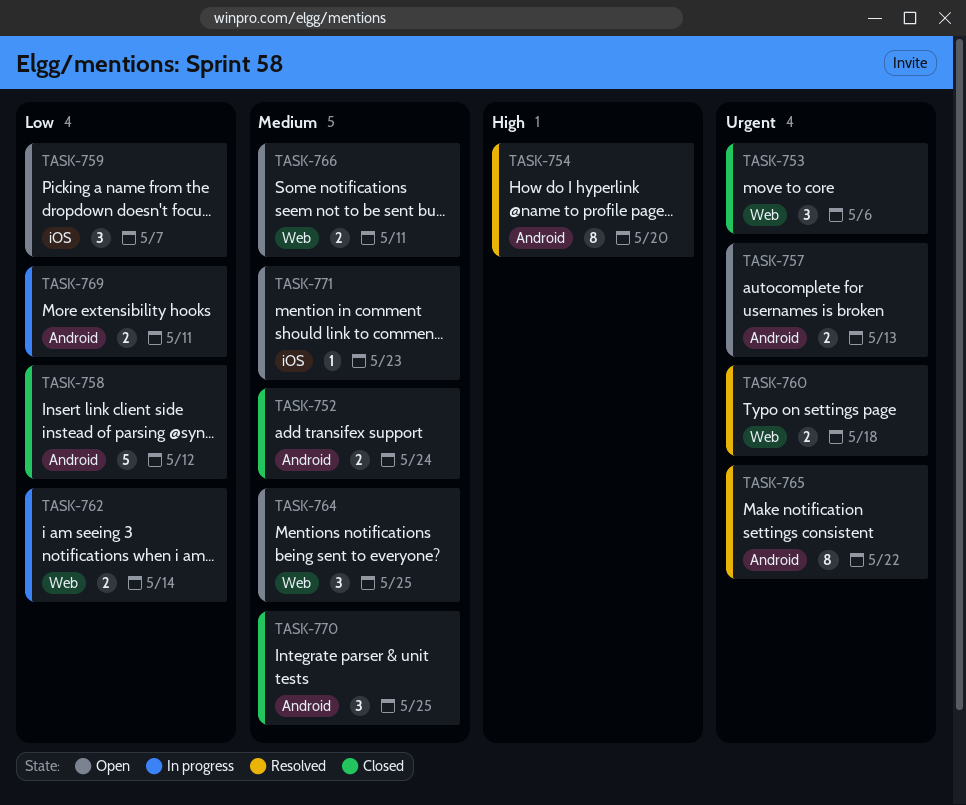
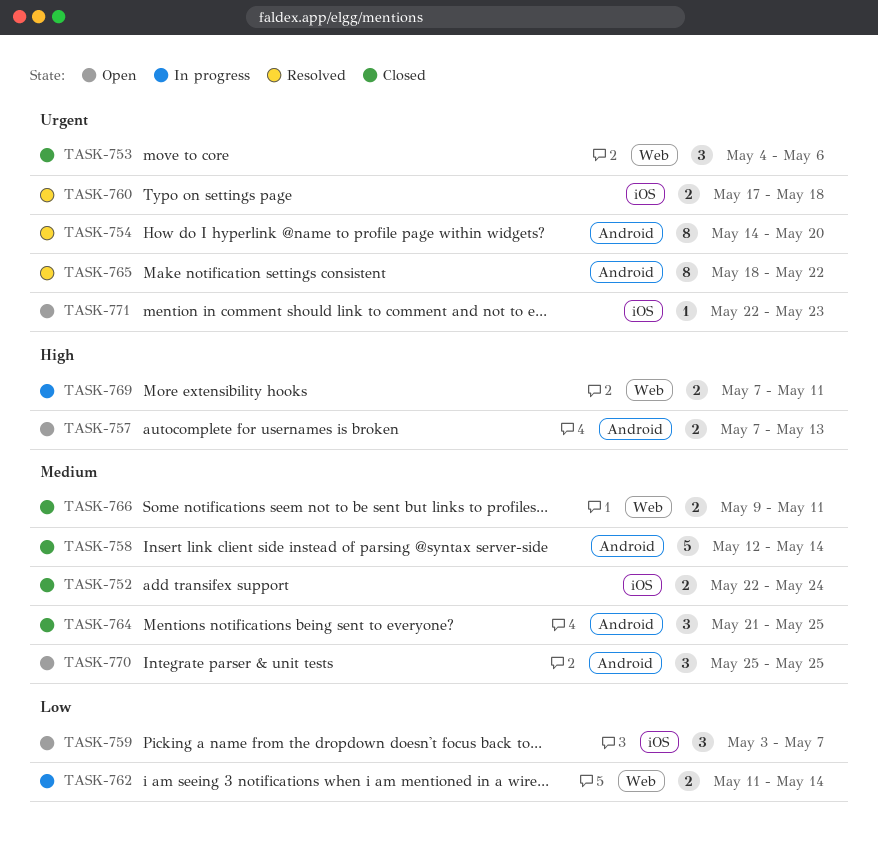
TASK-752, label: Android -> iOS
TASK-754, priority: High -> Urgent
TASK-757, priority: Urgent -> High
TASK-758, priority: Low -> Medium
TASK-758, due: May 12 -> May 14
TASK-760, label: Web -> iOS
TASK-764, status: Open -> Closed
TASK-764, label: Web -> Android
TASK-766, status: Open -> Closed
TASK-769, priority: Low -> High
TASK-769, label: Android -> Web
TASK-770, status: Closed -> Open
TASK-771, priority: Medium -> Urgent

